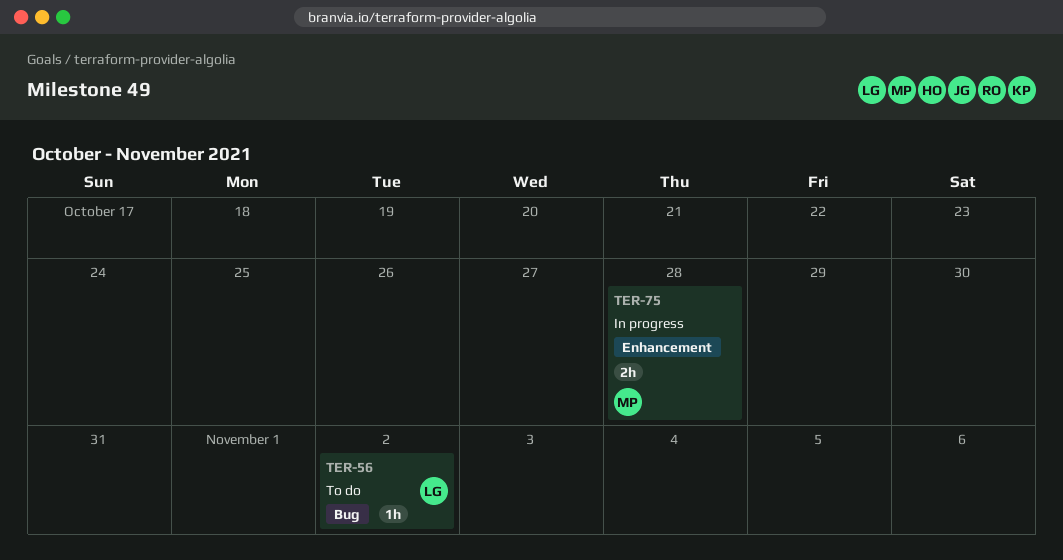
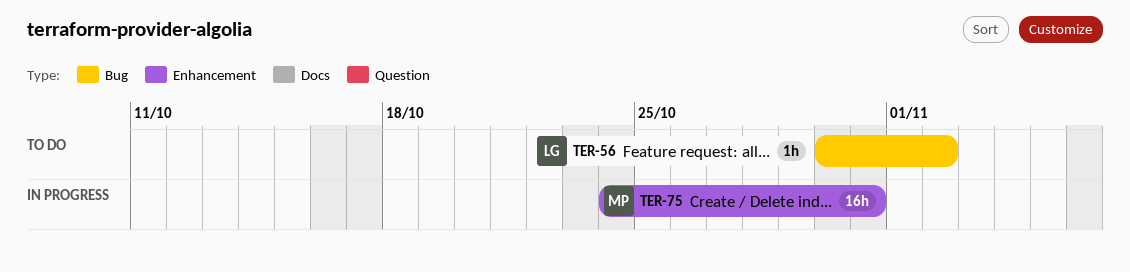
TER-75, estimate: 2h -> 16h
TER-75, due: Oct 28 -> Oct 31

